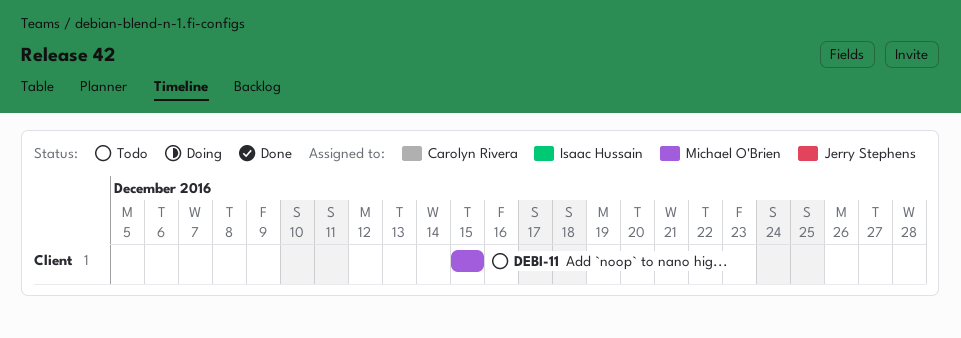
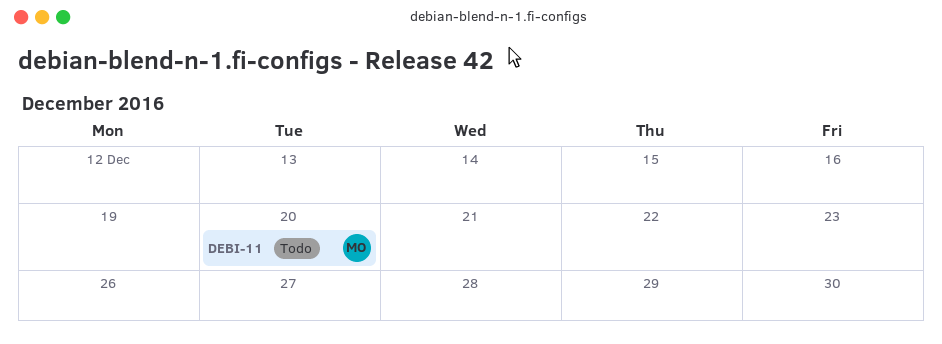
DEBI-11, due: Dec 15 -> Dec 20

